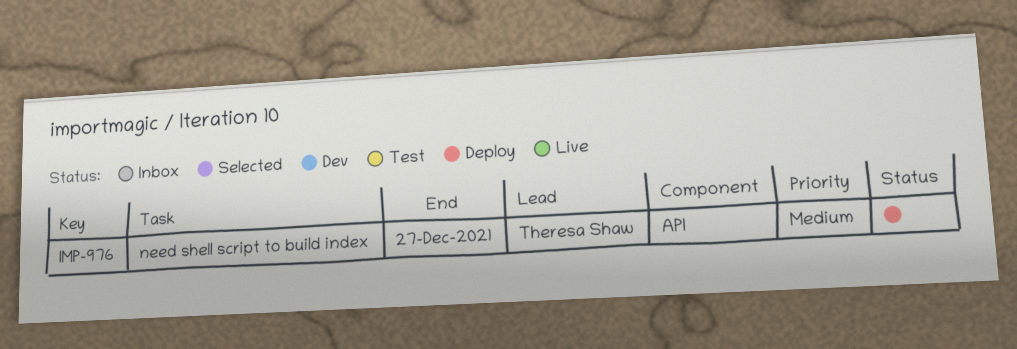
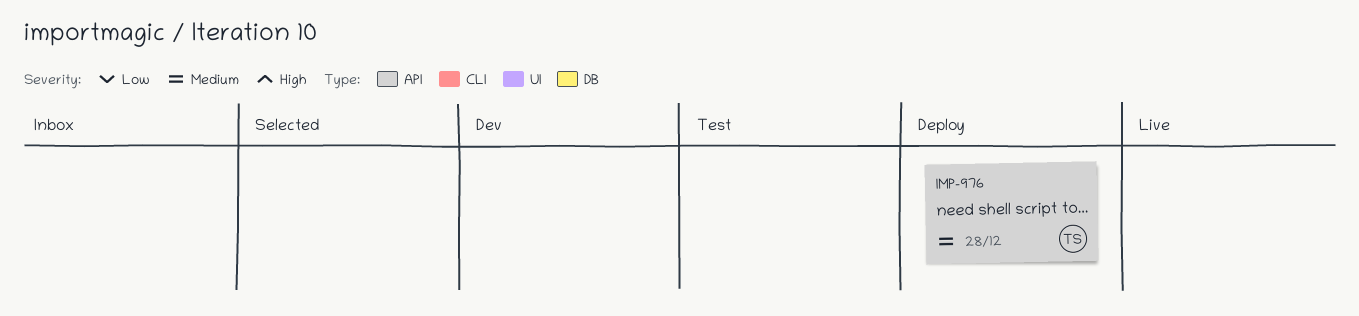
IMP-976, due: Dec 27 -> Dec 28

